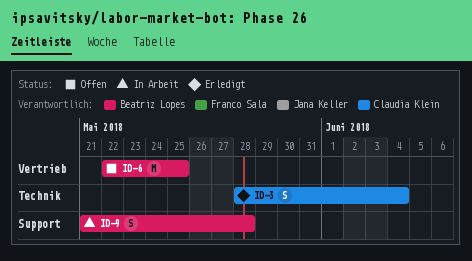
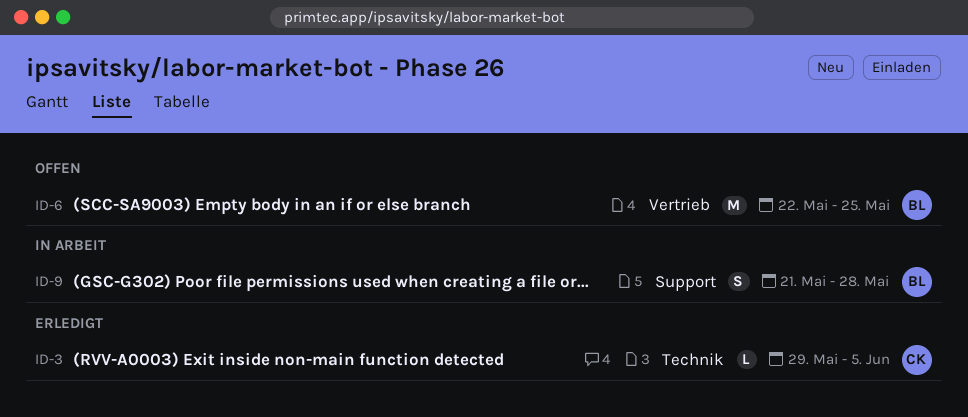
ID-3, estimate: S -> L
ID-3, start: May 28 -> May 29
ID-3, due: Jun 4 -> Jun 5

